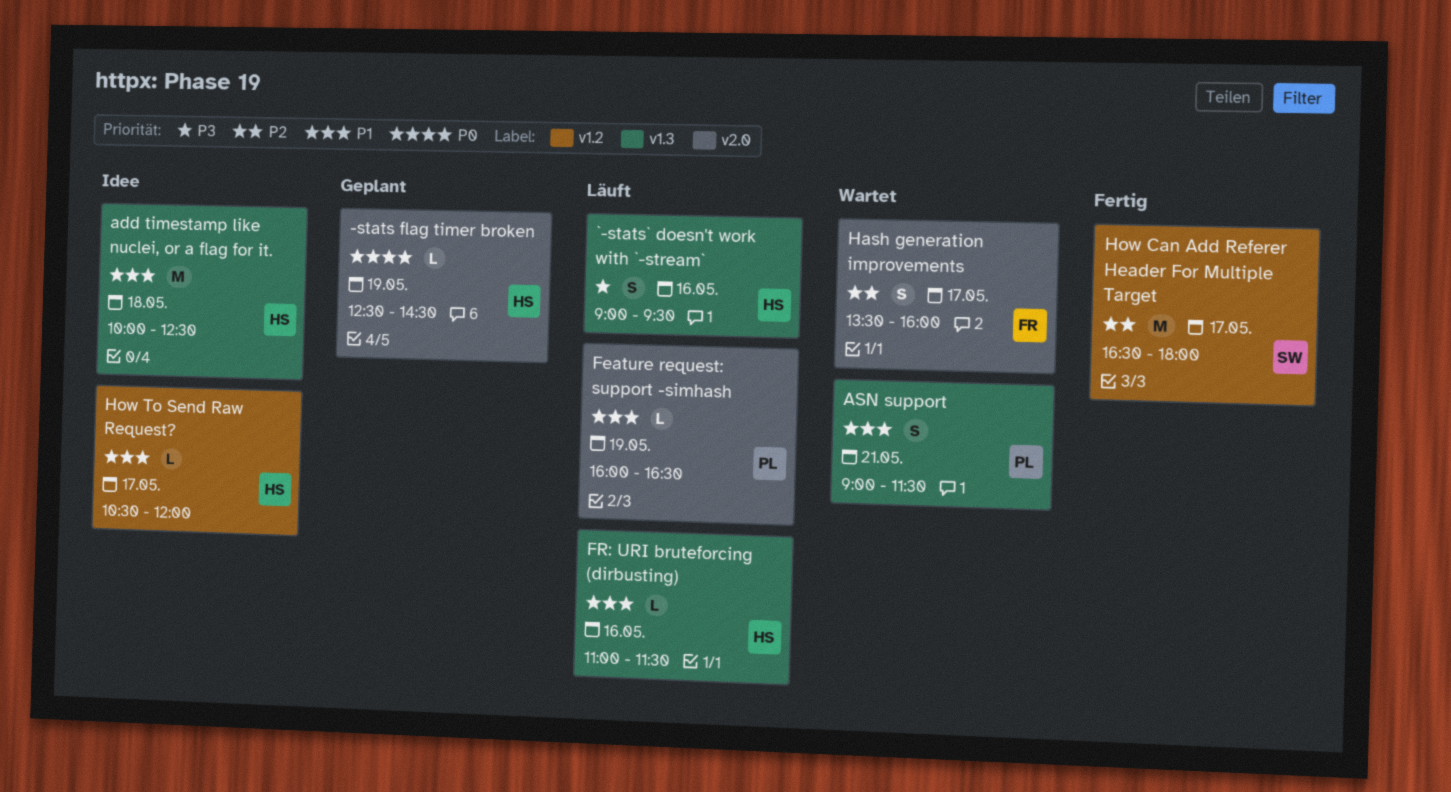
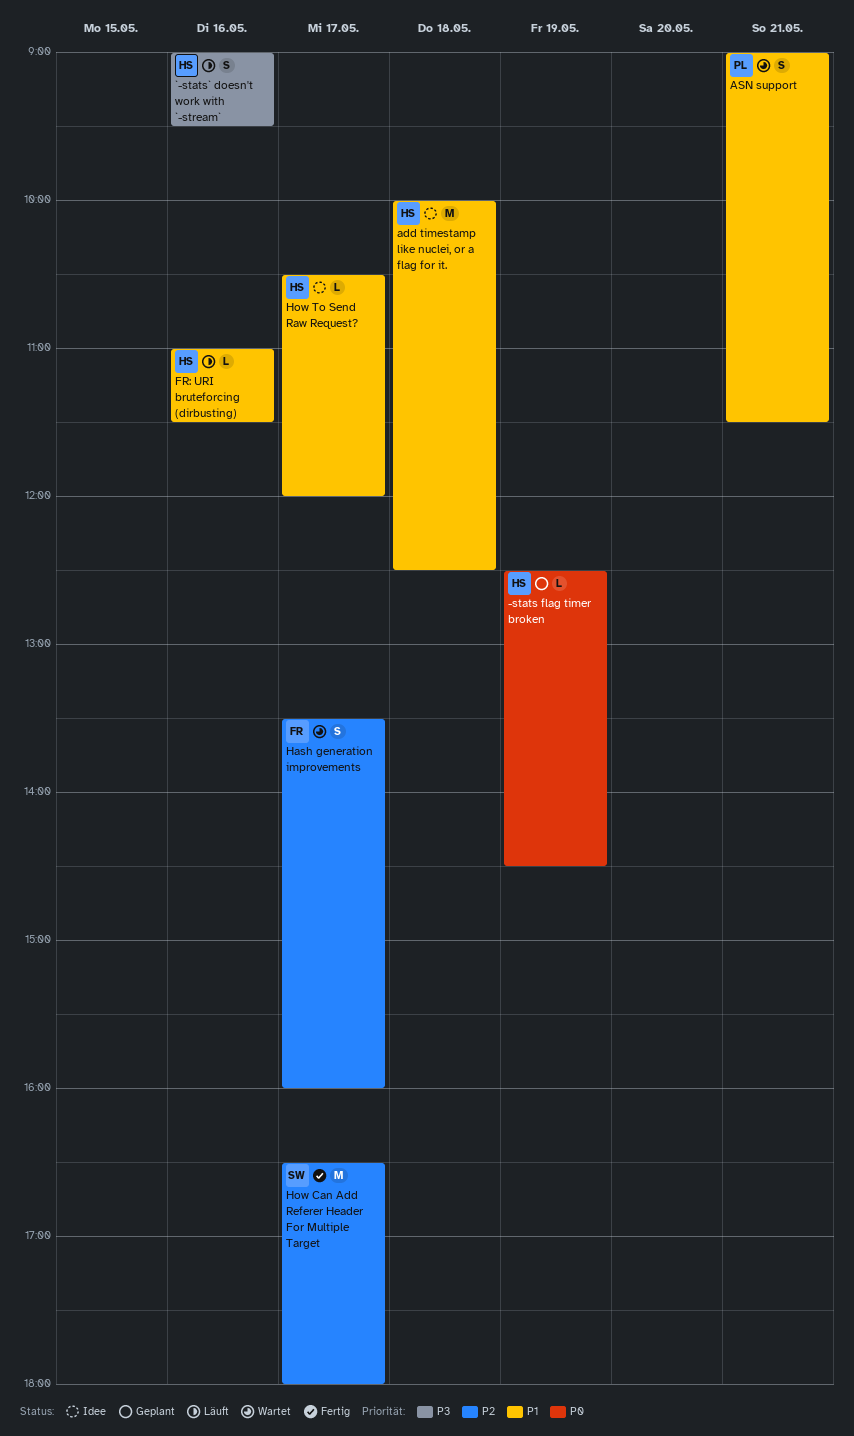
Feature request: support -simhash: present -> none

